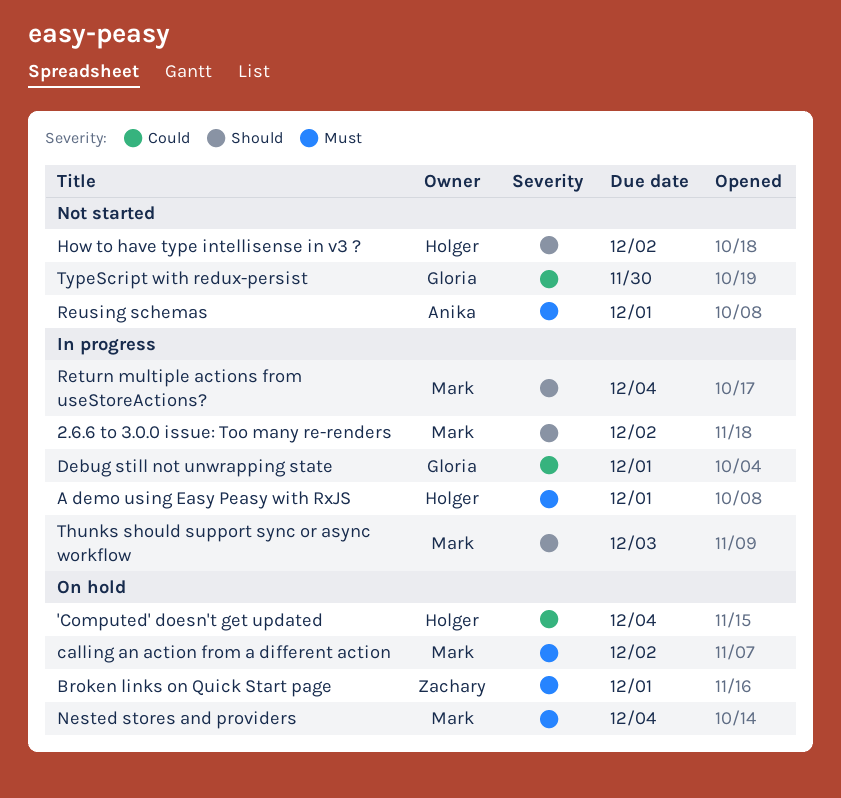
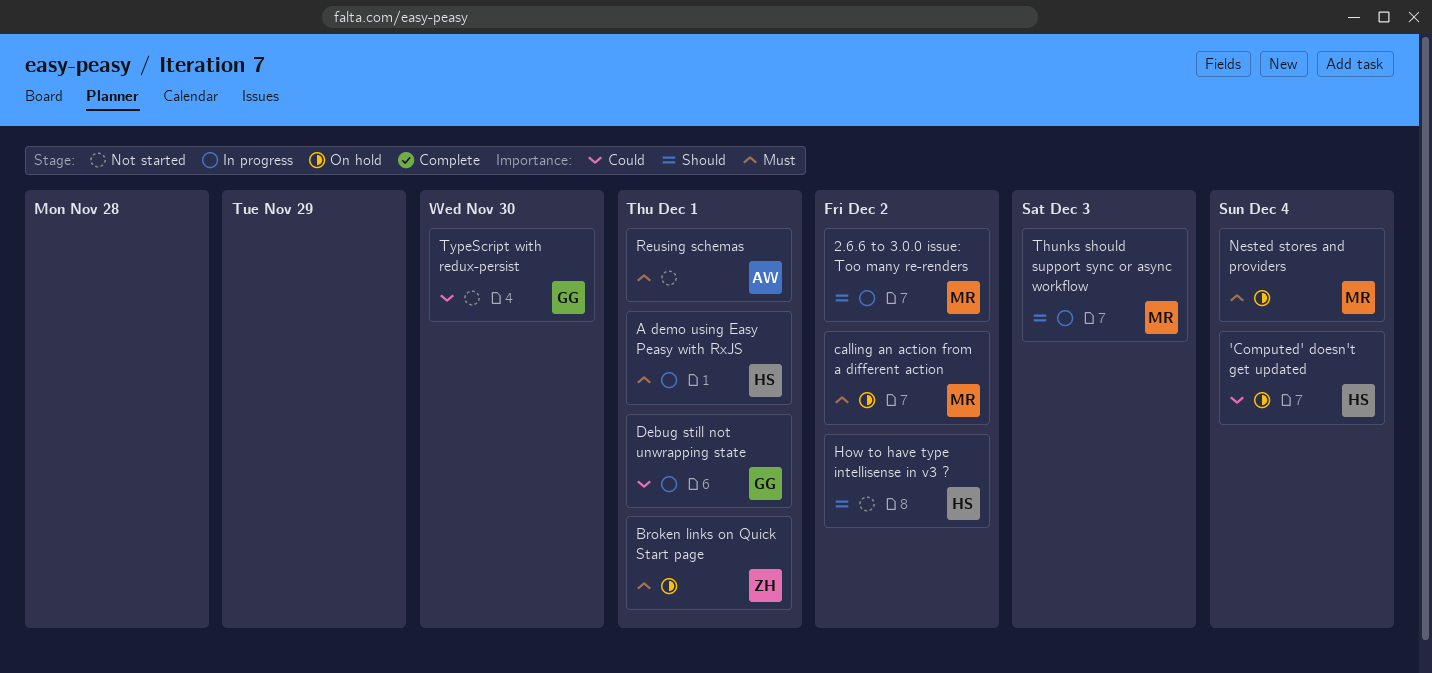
Return multiple actions from useStoreActions?: present -> none

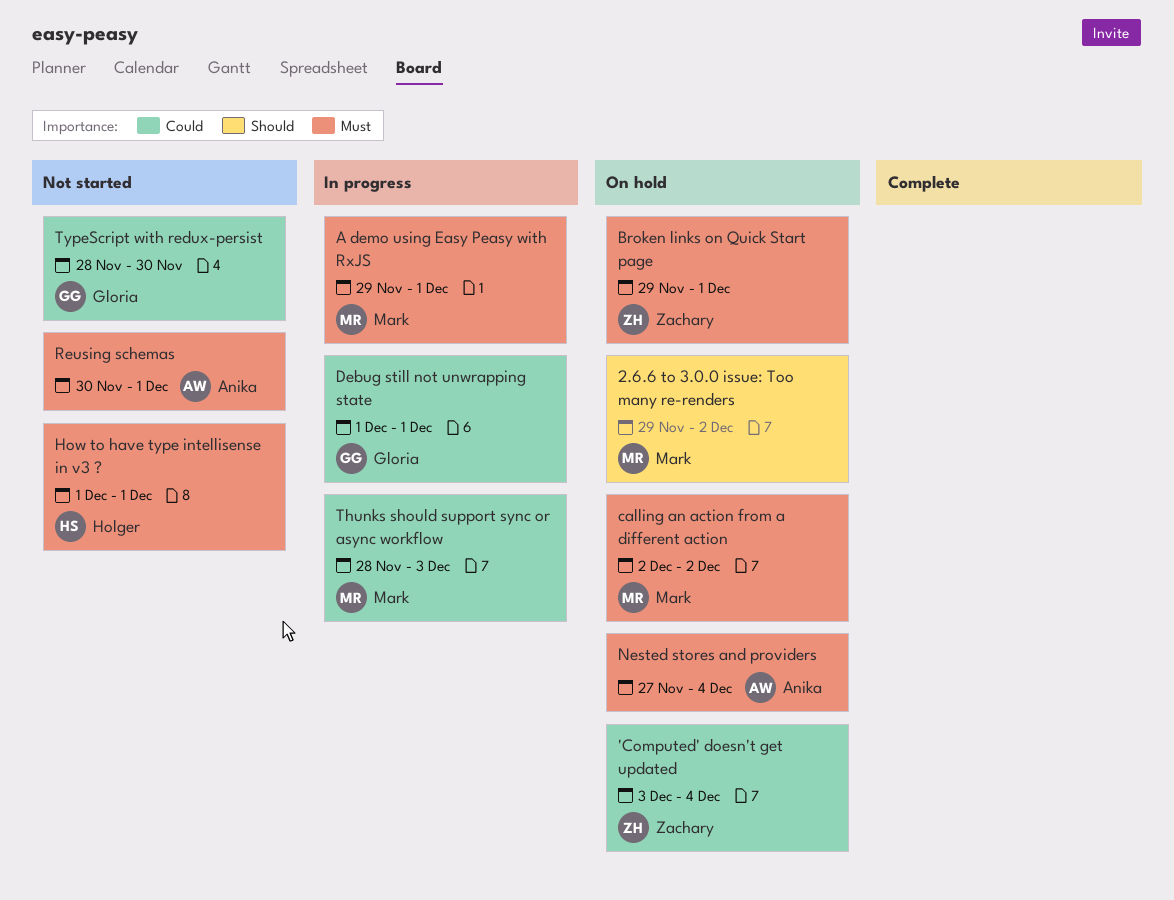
'Computed' doesn't get updated, owner: Holger -> Zachary
2.6.6 to 3.0.0 issue: Too many re-renders, status: In progress -> On hold
A demo using Easy Peasy with RxJS, owner: Holger -> Mark
How to have type intellisense in v3 ?, priority: Should -> Must
How to have type intellisense in v3 ?, due: Dec 2 -> Dec 1
Nested stores and providers, owner: Mark -> Anika
Thunks should support sync or async workflow, priority: Should -> Could

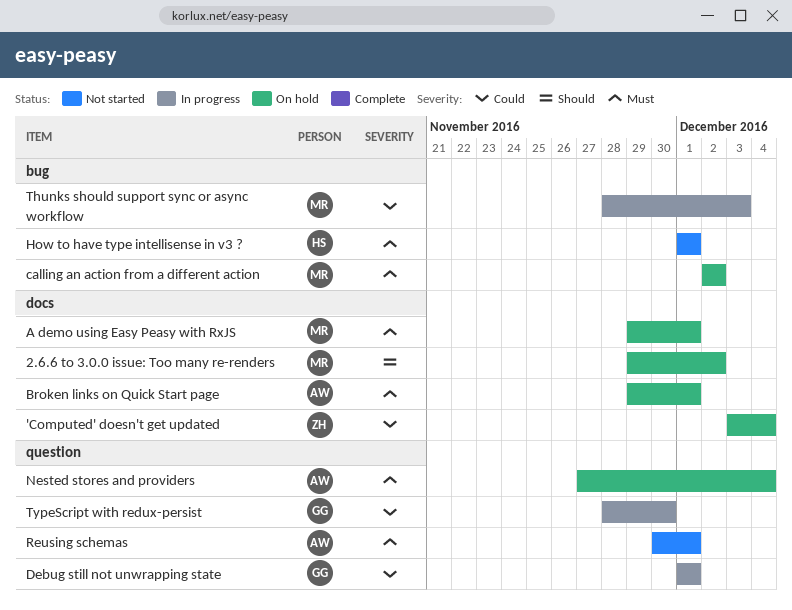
A demo using Easy Peasy with RxJS, status: In progress -> On hold
Broken links on Quick Start page, owner: Zachary -> Anika
TypeScript with redux-persist, status: Not started -> In progress

